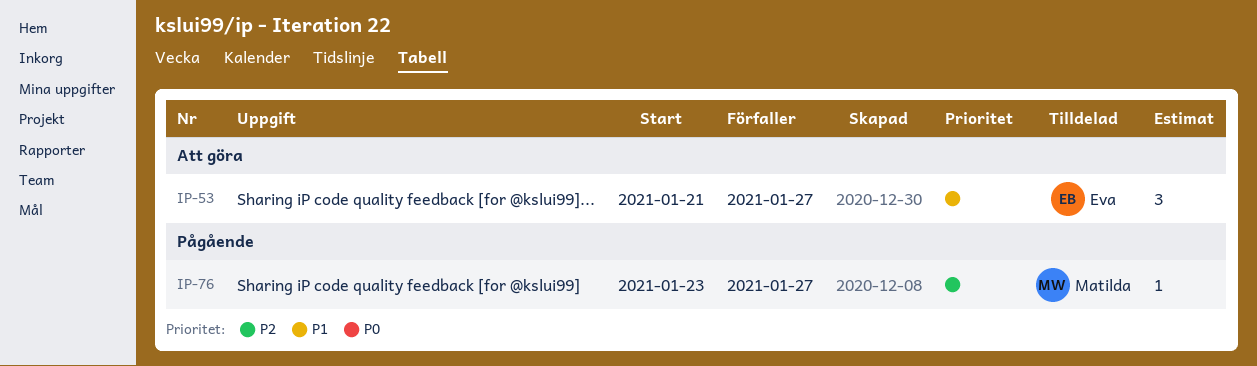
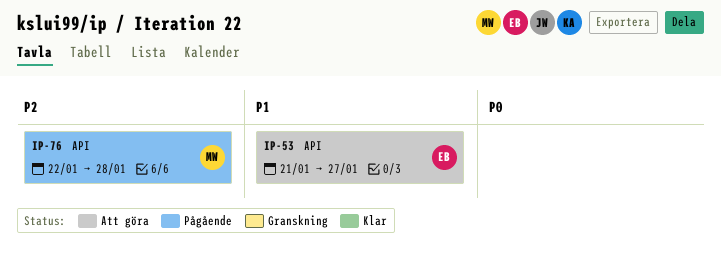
IP-76, start: Jan 23 -> Jan 22
IP-76, due: Jan 27 -> Jan 28

